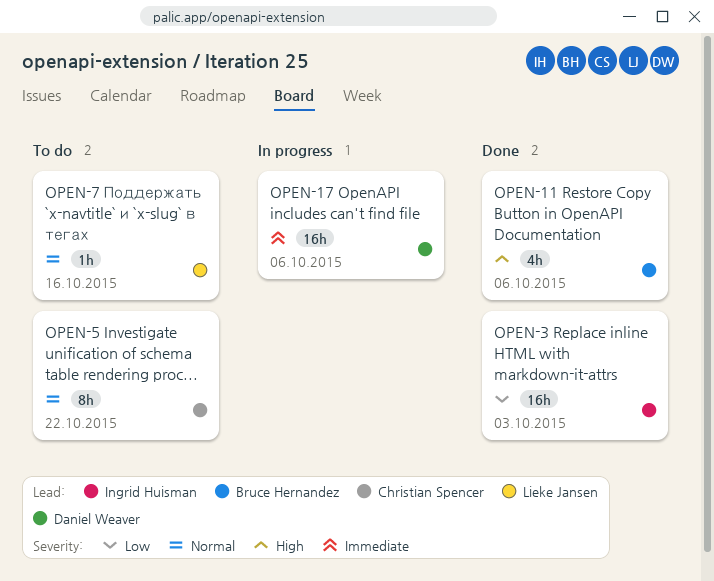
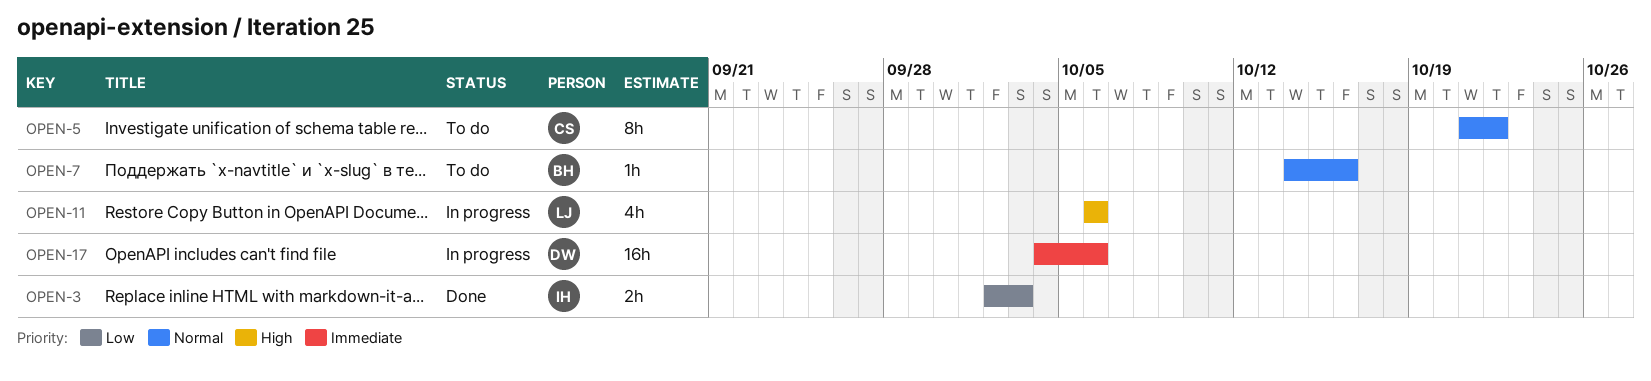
OPEN-3, estimate: 16h -> 2h
OPEN-7, owner: Lieke Jansen -> Bruce Hernandez
OPEN-11, status: Done -> In progress
OPEN-11, owner: Bruce Hernandez -> Lieke Jansen

